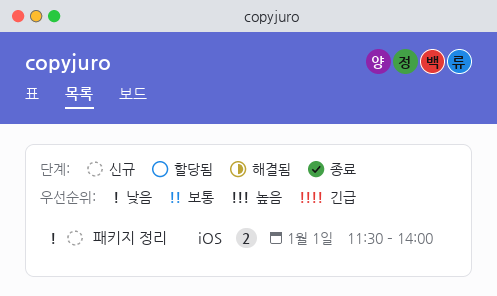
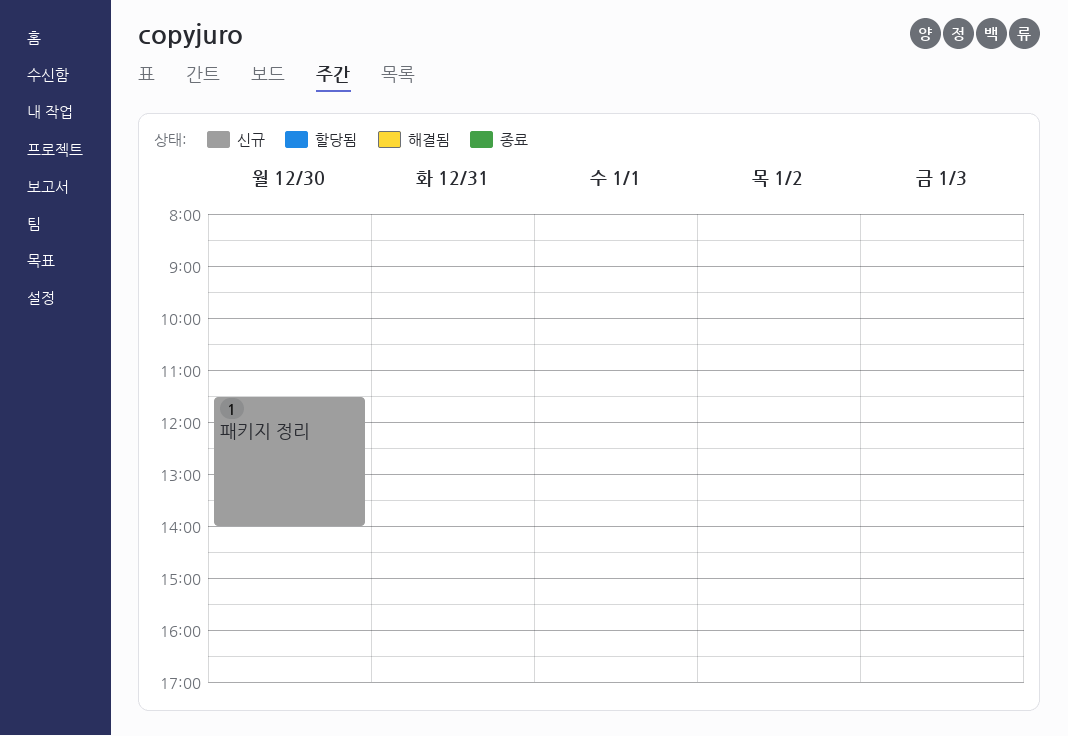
패키지 정리, estimate: 2 -> 1
패키지 정리, day: Jan 1 -> Dec 30

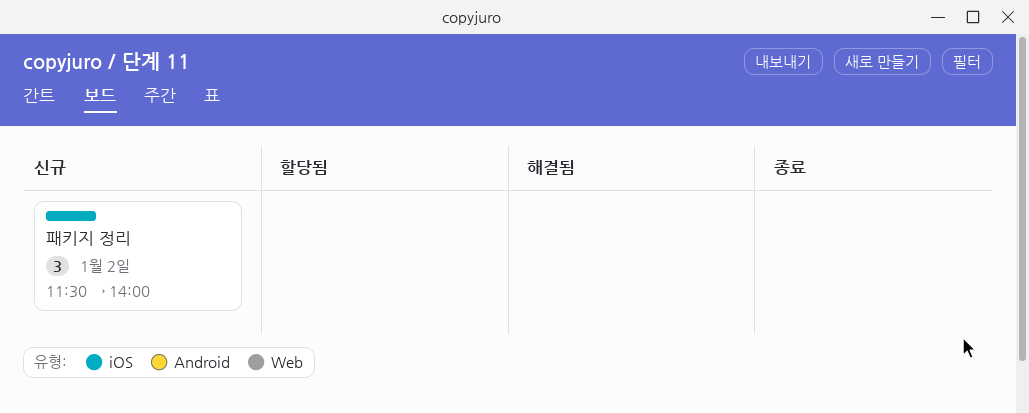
패키지 정리, estimate: 1 -> 3
패키지 정리, day: Dec 30 -> Jan 2

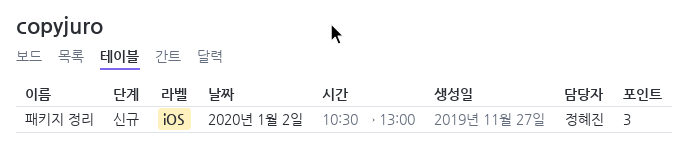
패키지 정리, begins: 11:30 -> 10:30
패키지 정리, ends: 14:00 -> 13:00

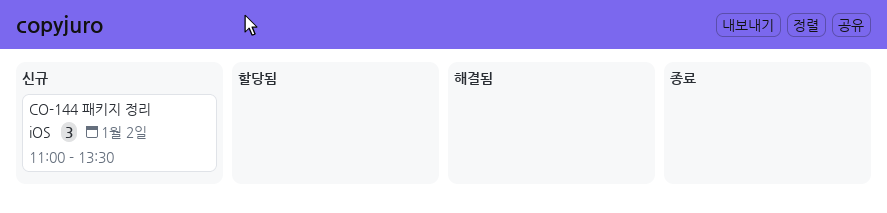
패키지 정리, begins: 10:30 -> 11:00
패키지 정리, ends: 13:00 -> 13:30

